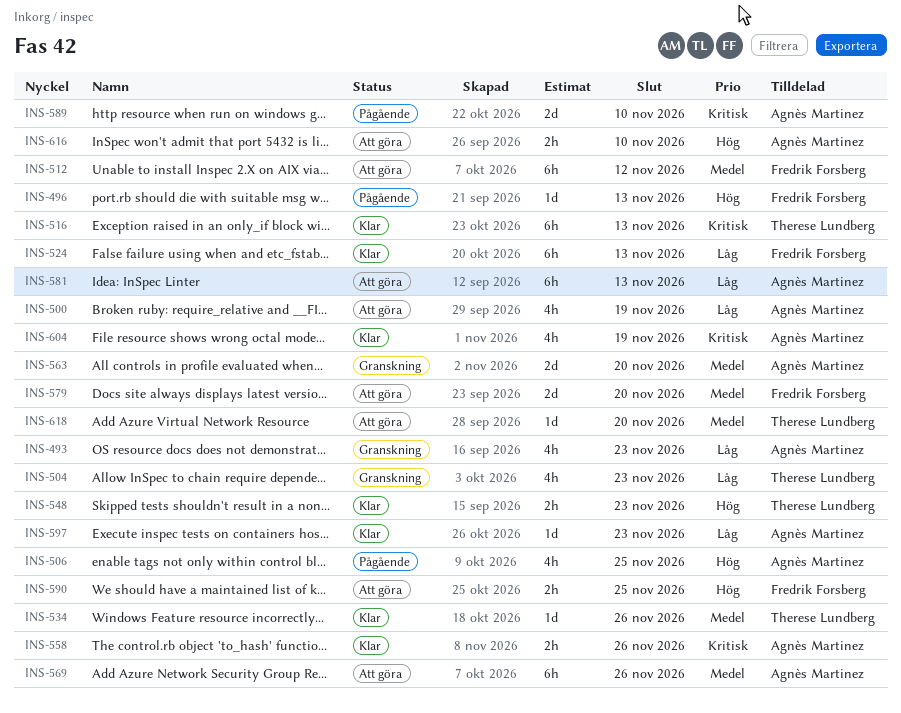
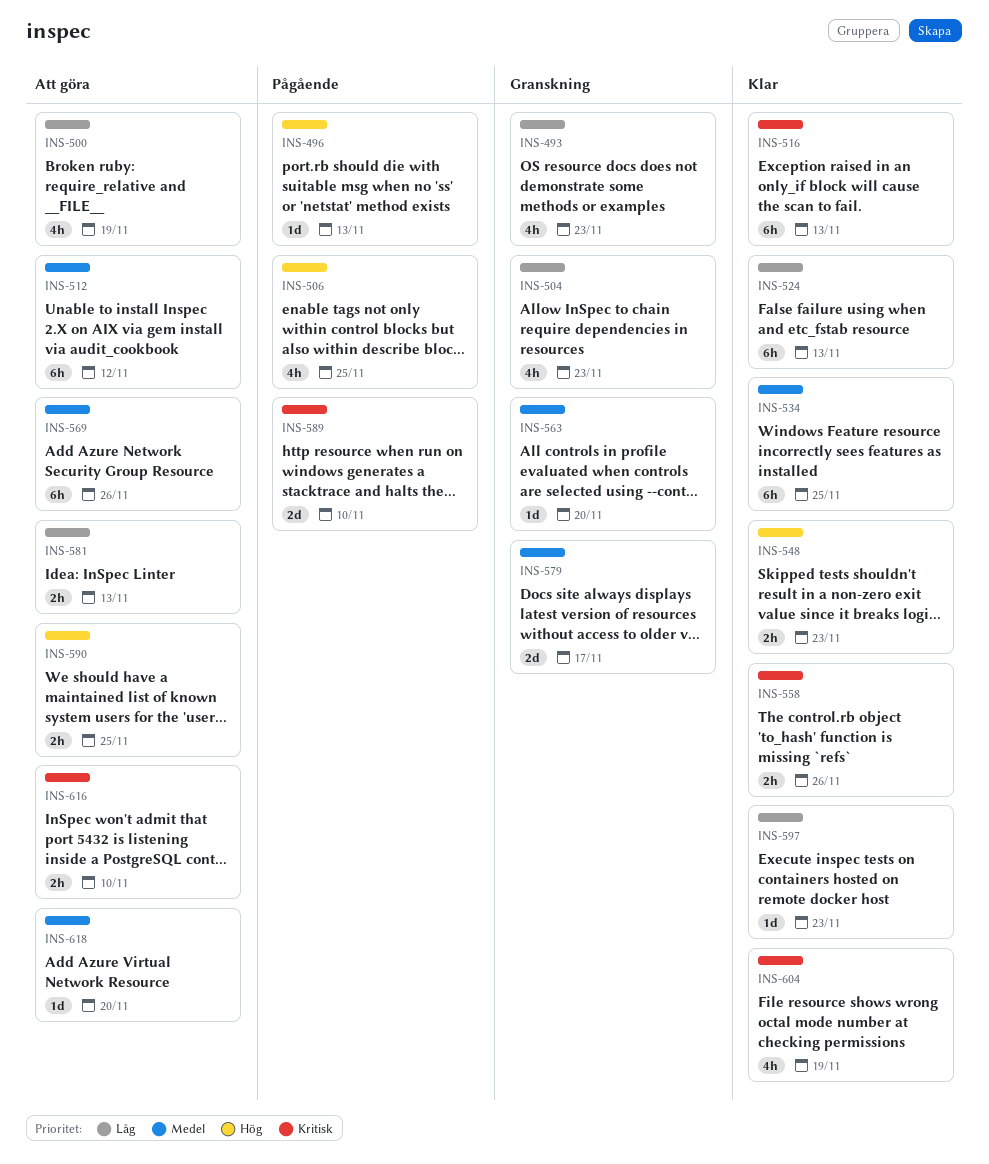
INS-534, estimate: 1d -> 6h
INS-534, due: Nov 26 -> Nov 25
INS-563, estimate: 2d -> 1d
INS-579, status: Att göra -> Granskning
INS-579, due: Nov 20 -> Nov 17
INS-581, estimate: 6h -> 2h
INS-616, priority: Hög -> Kritisk

